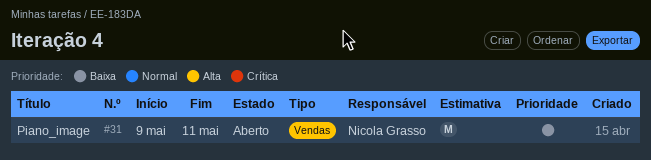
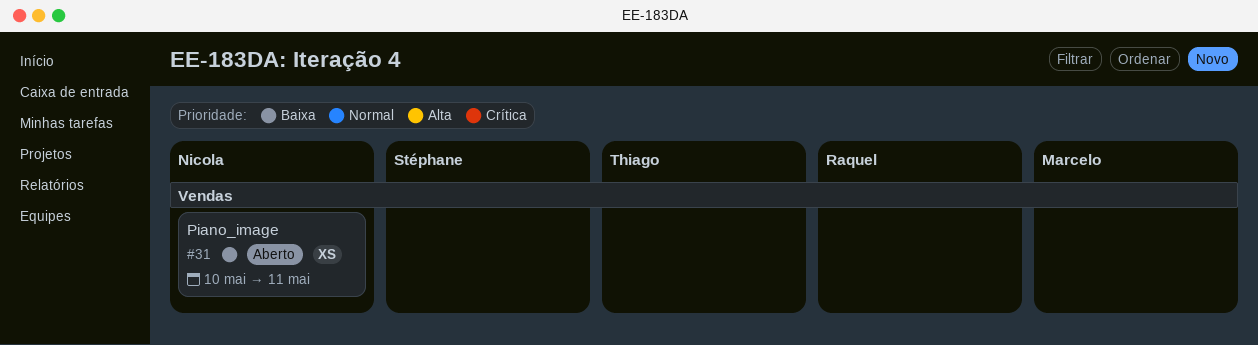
#31, estimate: M -> XS
#31, start: May 9 -> May 10

